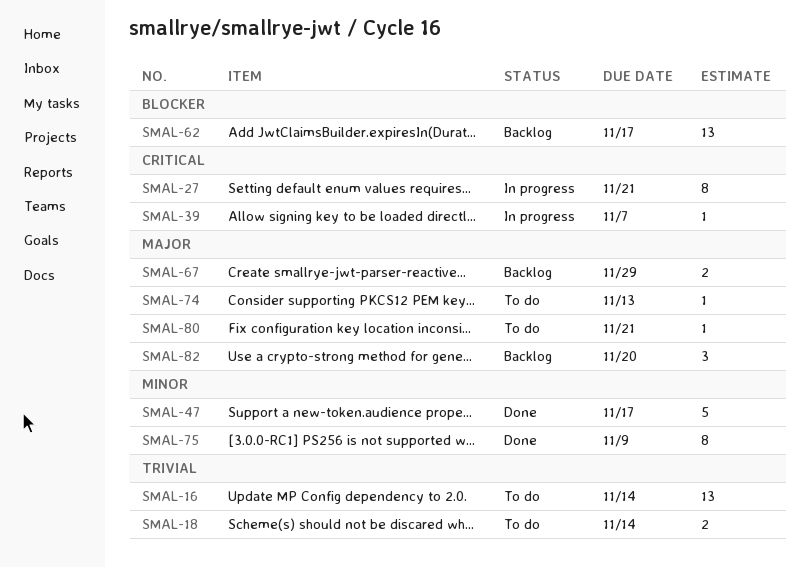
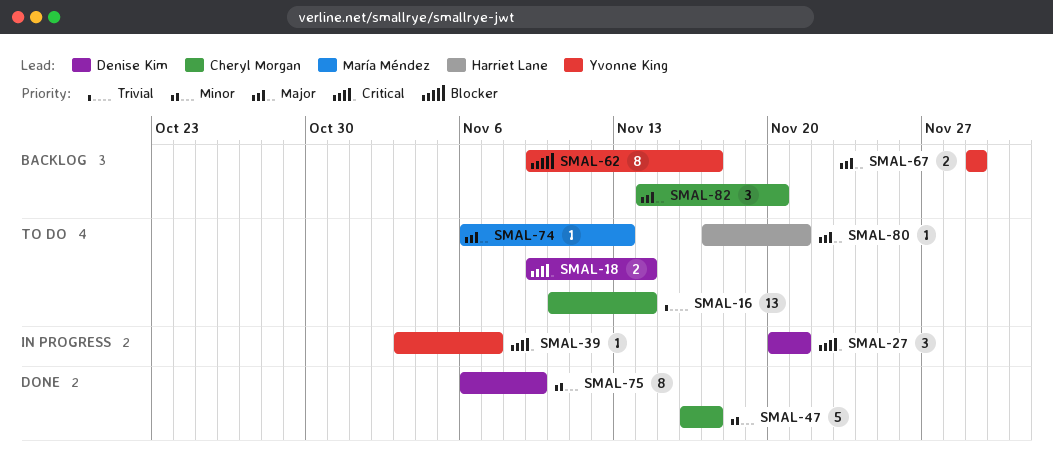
SMAL-18, priority: Trivial -> Critical
SMAL-27, estimate: 8 -> 3
SMAL-62, estimate: 13 -> 8

